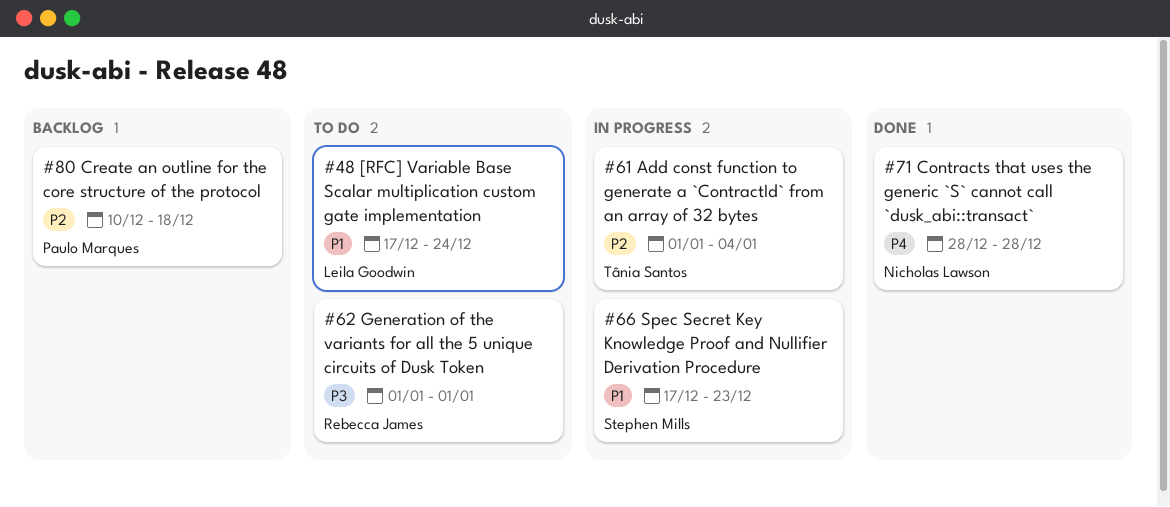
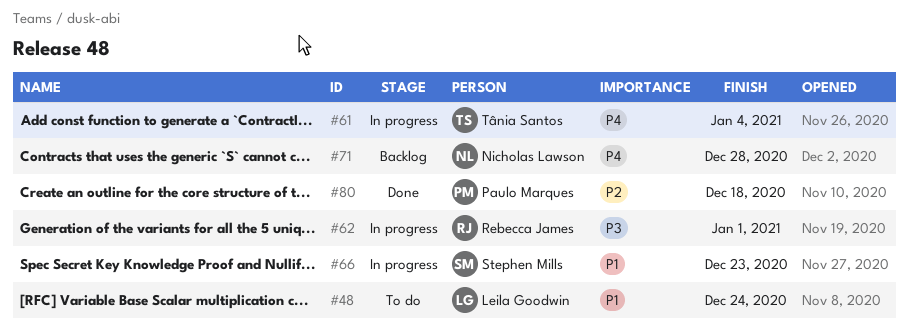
#61, priority: P2 -> P4
#62, status: To do -> In progress
#71, status: Done -> Backlog
#80, status: Backlog -> Done

